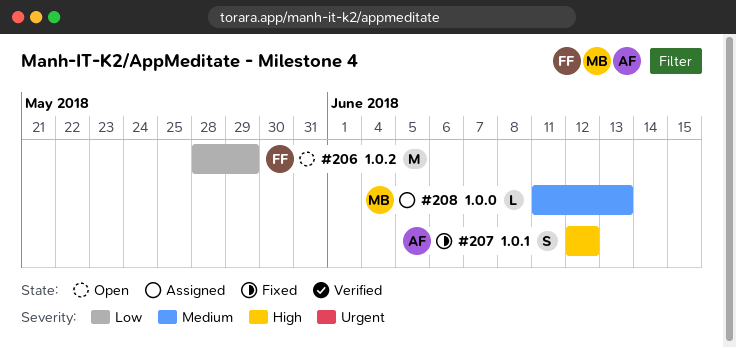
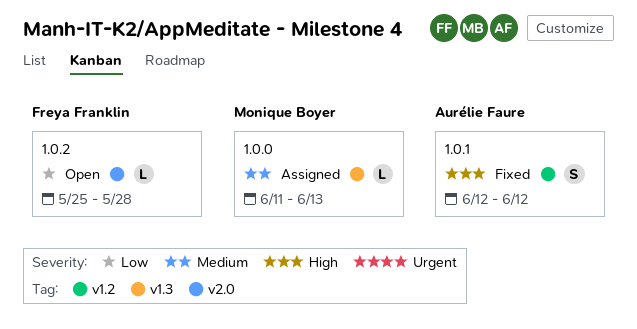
1.0.2, estimate: M -> L
1.0.2, start: May 28 -> May 25
1.0.2, due: May 29 -> May 28

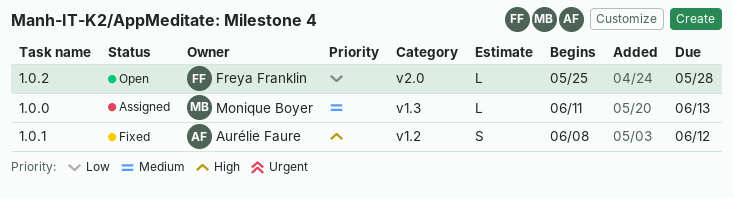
1.0.1, start: Jun 12 -> Jun 8

